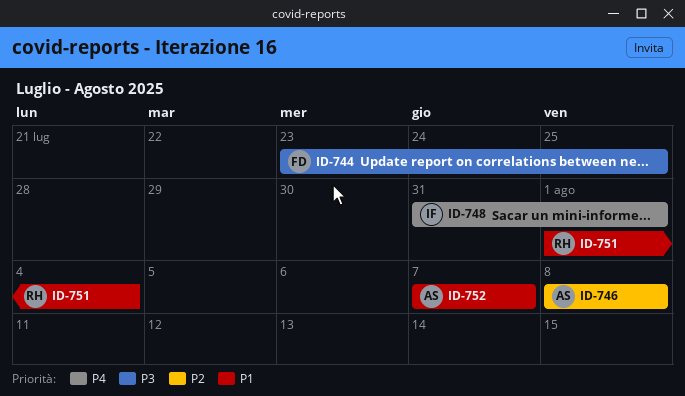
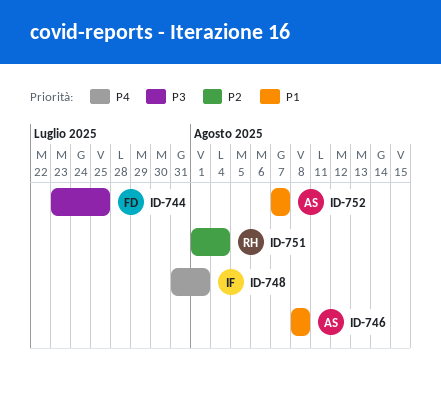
ID-746, priority: P2 -> P1
ID-751, priority: P1 -> P2

